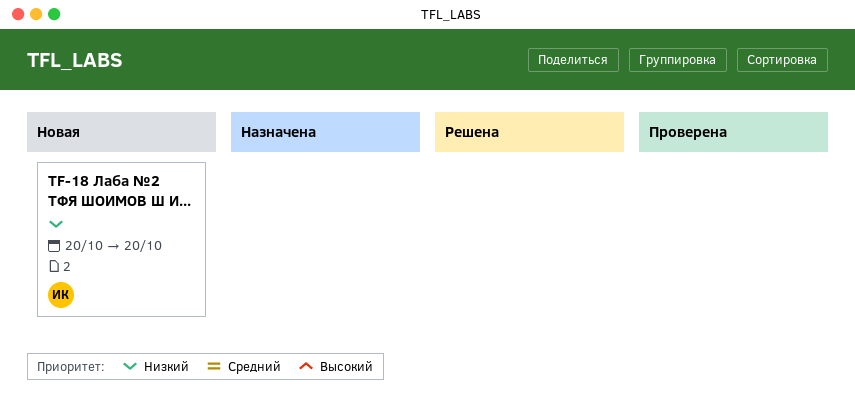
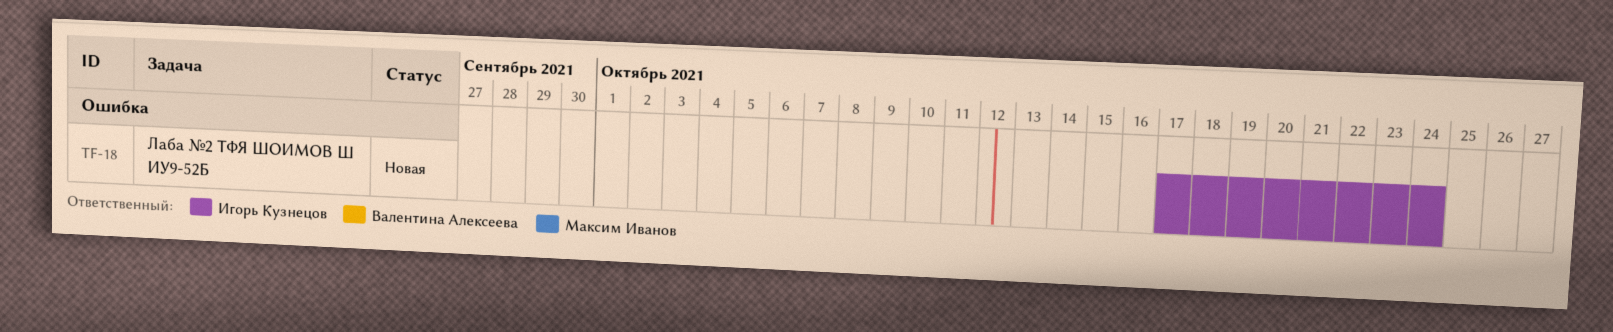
TF-18, start: Oct 20 -> Oct 17
TF-18, due: Oct 20 -> Oct 24

